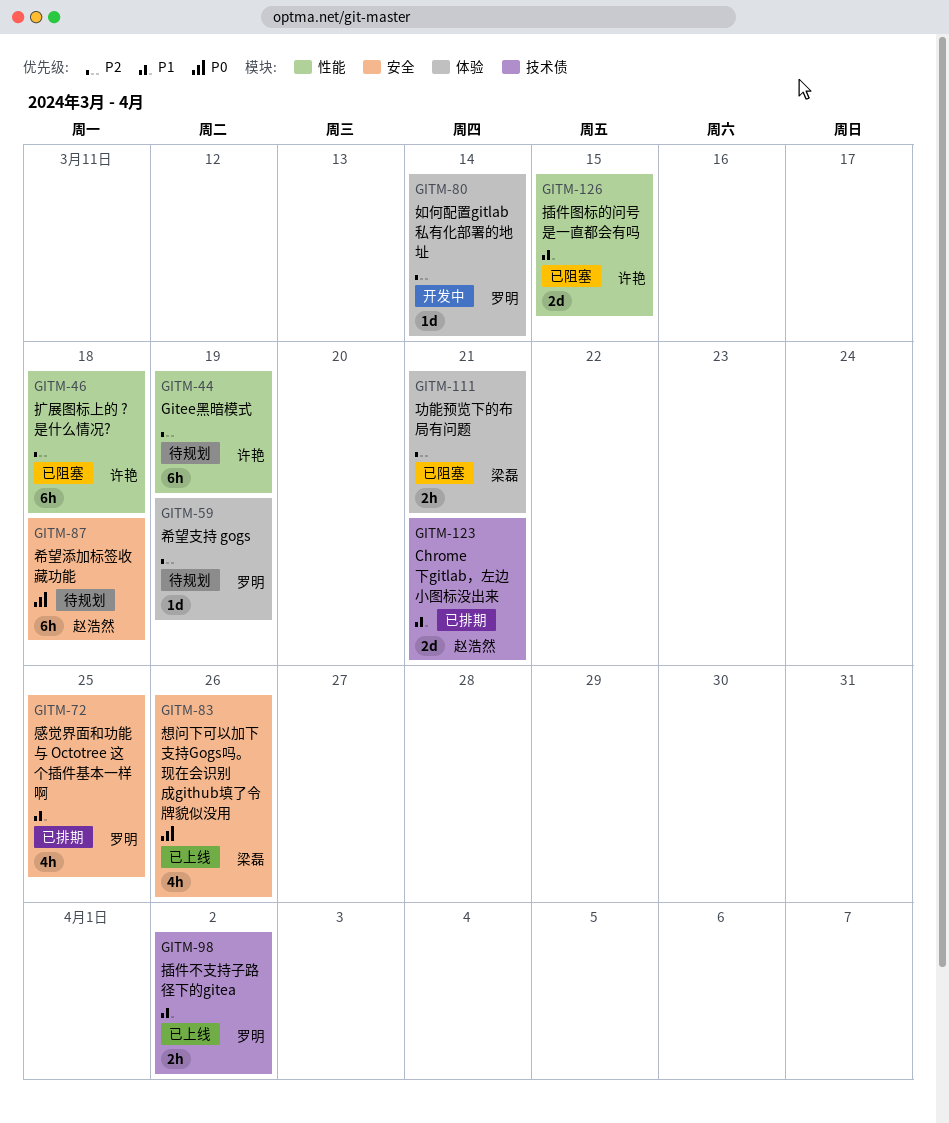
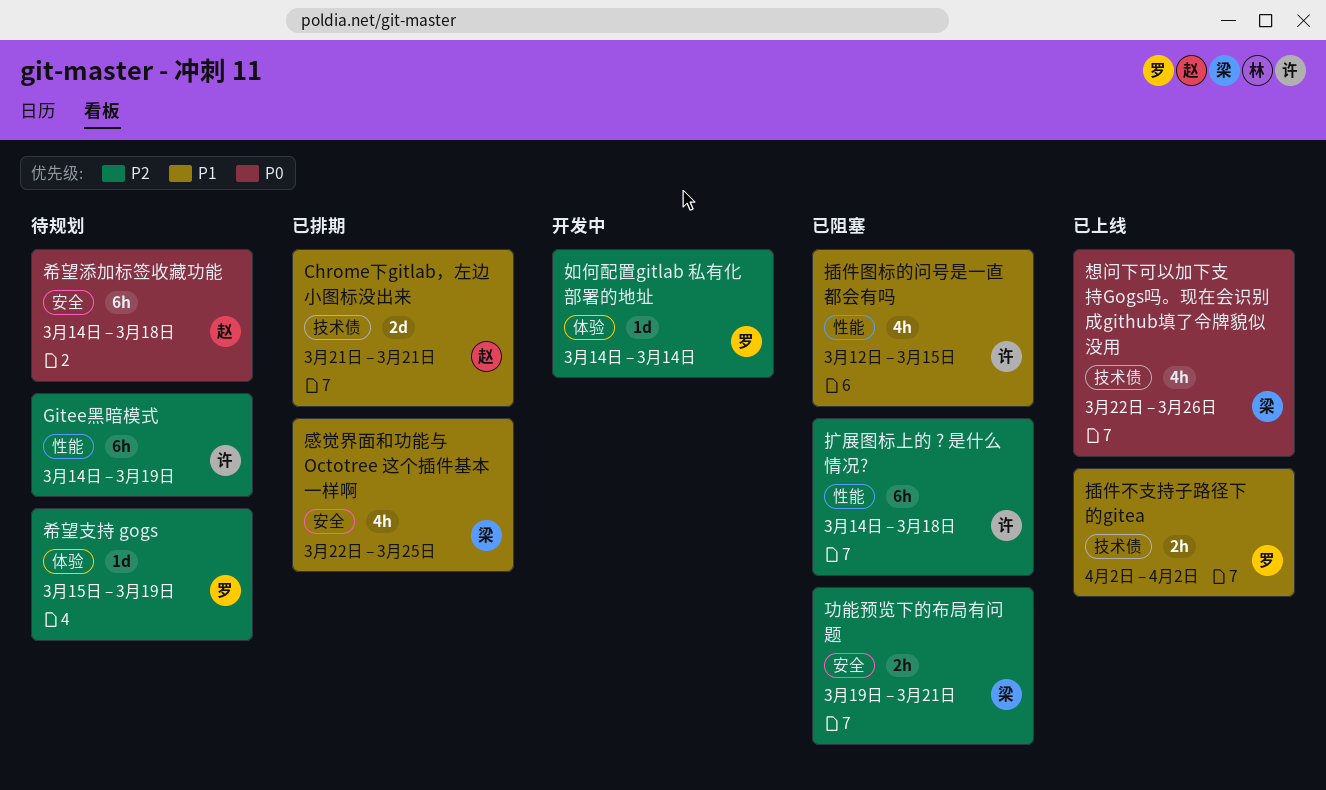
功能预览下的布局有问题, label: 体验 -> 安全
想问下可以加下支持Gogs吗。现在会识别成github填了令牌貌似没用, label: 安全 -> 技术债
感觉界面和功能与 Octotree 这个插件基本一样啊, owner: 罗明 -> 梁磊
插件图标的问号是一直都会有吗, estimate: 2d -> 4h

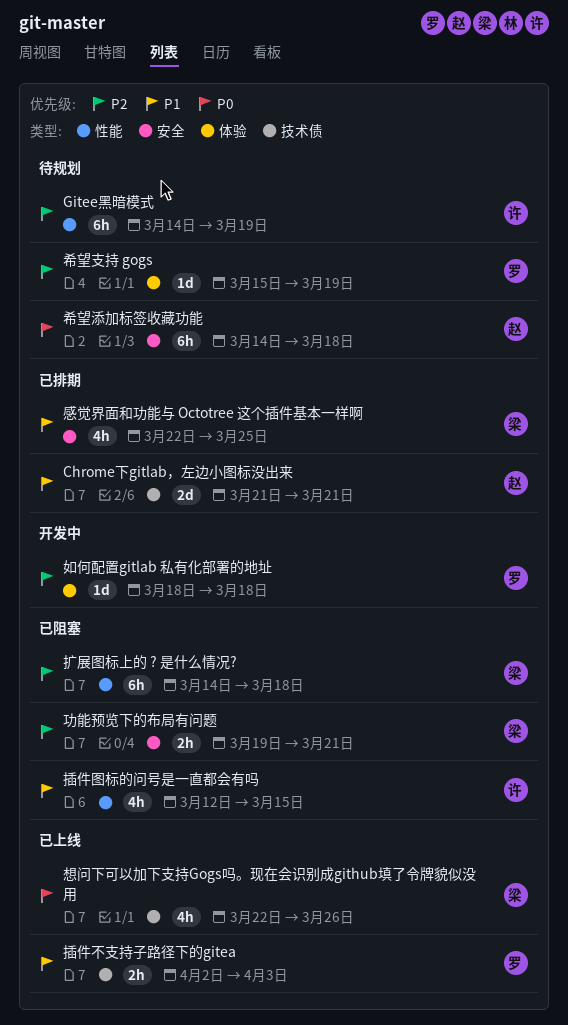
如何配置gitlab 私有化部署的地址, start: Mar 14 -> Mar 18
如何配置gitlab 私有化部署的地址, due: Mar 14 -> Mar 18
扩展图标上的 ? 是什么情况?, owner: 许 -> 梁
插件不支持子路径下的gitea, due: Apr 2 -> Apr 3

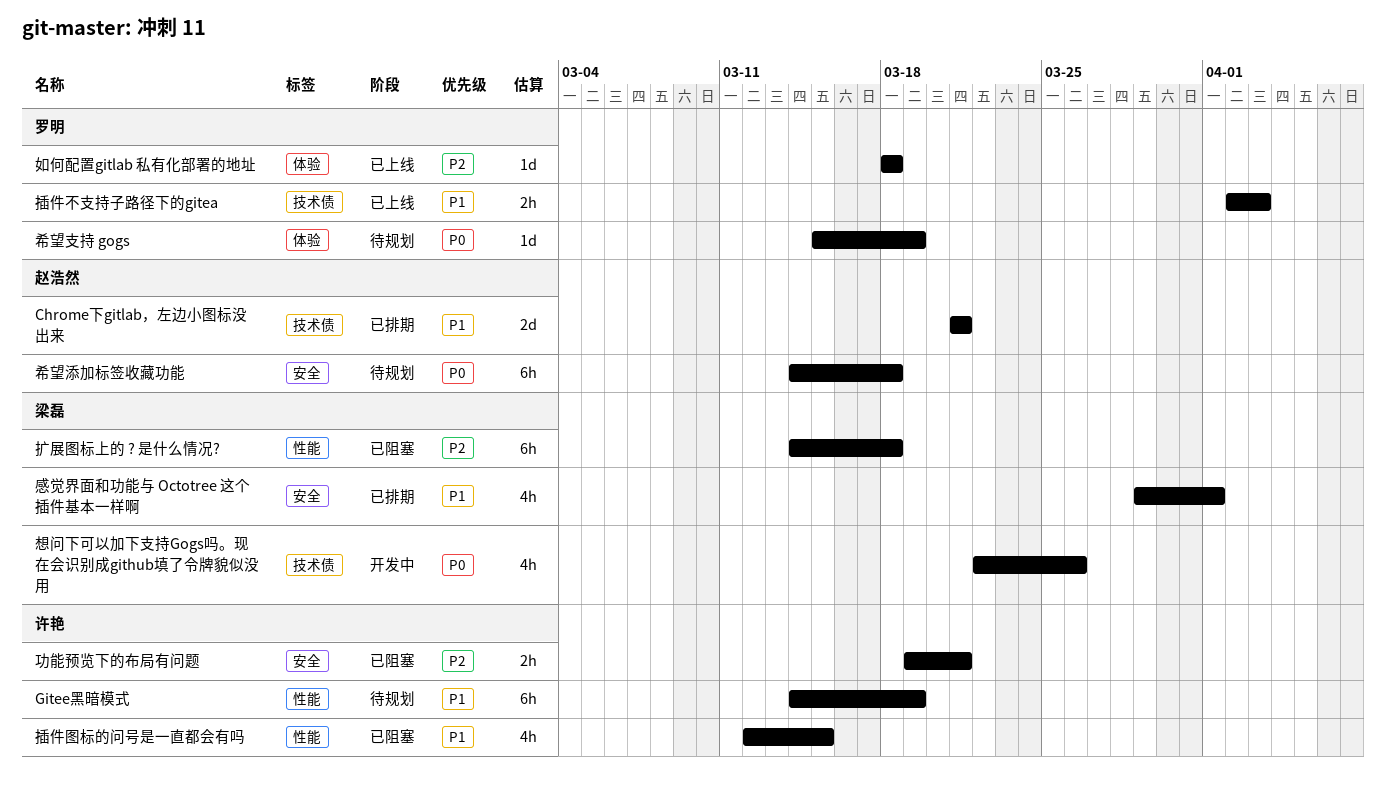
Gitee黑暗模式, priority: P2 -> P1
功能预览下的布局有问题, owner: 梁磊 -> 许艳
如何配置gitlab 私有化部署的地址, status: 开发中 -> 已上线
希望支持 gogs, priority: P2 -> P0
想问下可以加下支持Gogs吗。现在会识别成github填了令牌貌似没用, status: 已上线 -> 开发中
感觉界面和功能与 Octotree 这个插件基本一样啊, start: Mar 22 -> Mar 29
感觉界面和功能与 Octotree 这个插件基本一样啊, due: Mar 25 -> Apr 1

